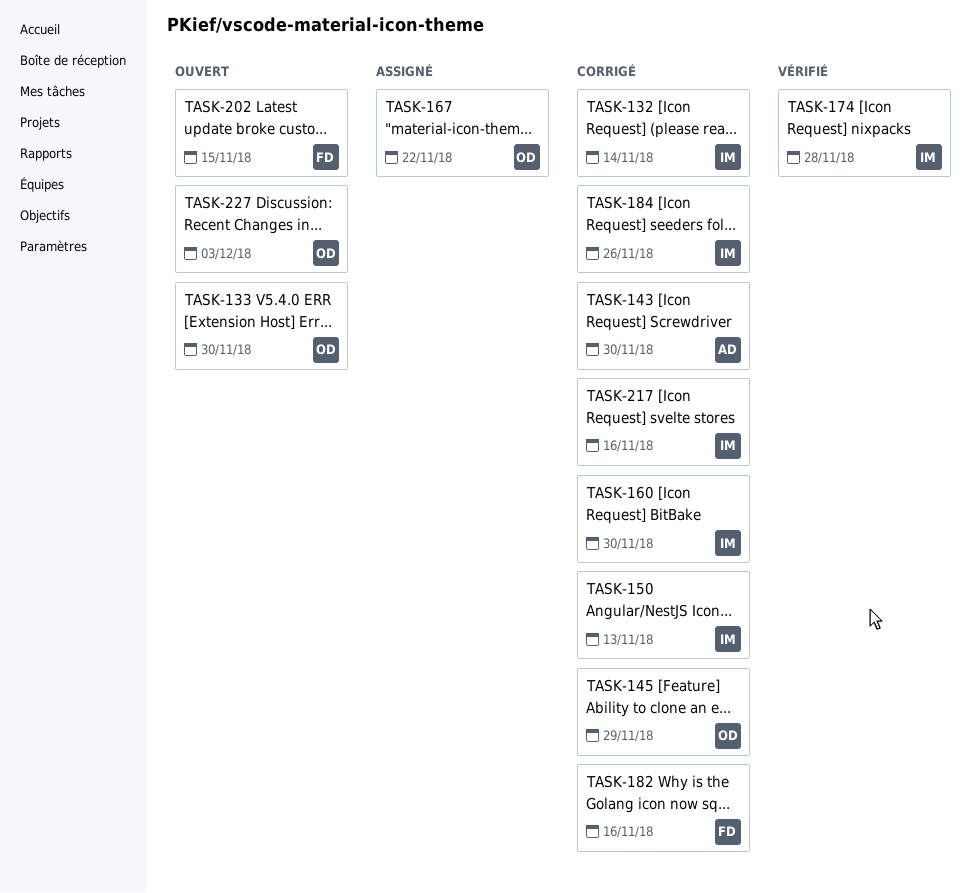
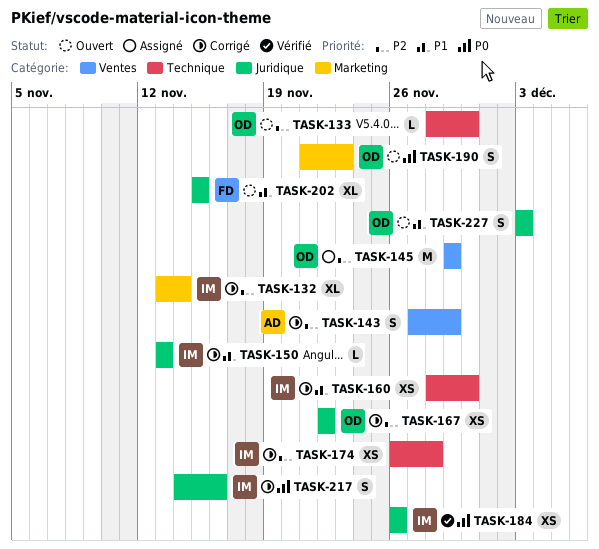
TASK-143, due: Nov 30 -> Nov 29
TASK-145, status: Corrigé -> Assigné
TASK-167, status: Assigné -> Corrigé
TASK-174, status: Vérifié -> Corrigé
TASK-182: present -> none
TASK-184, status: Corrigé -> Vérifié
TASK-190: none -> present

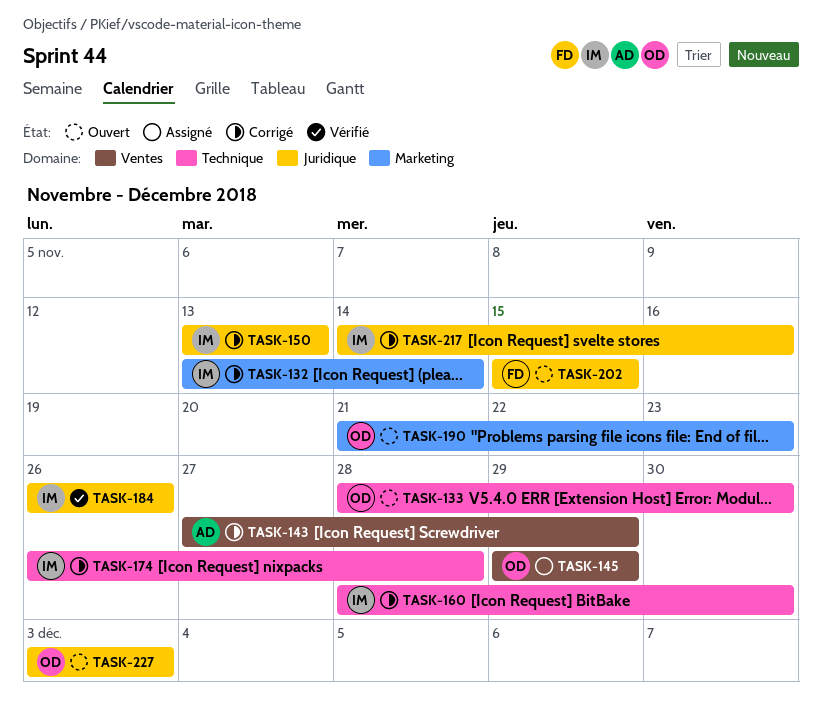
TASK-167: present -> none

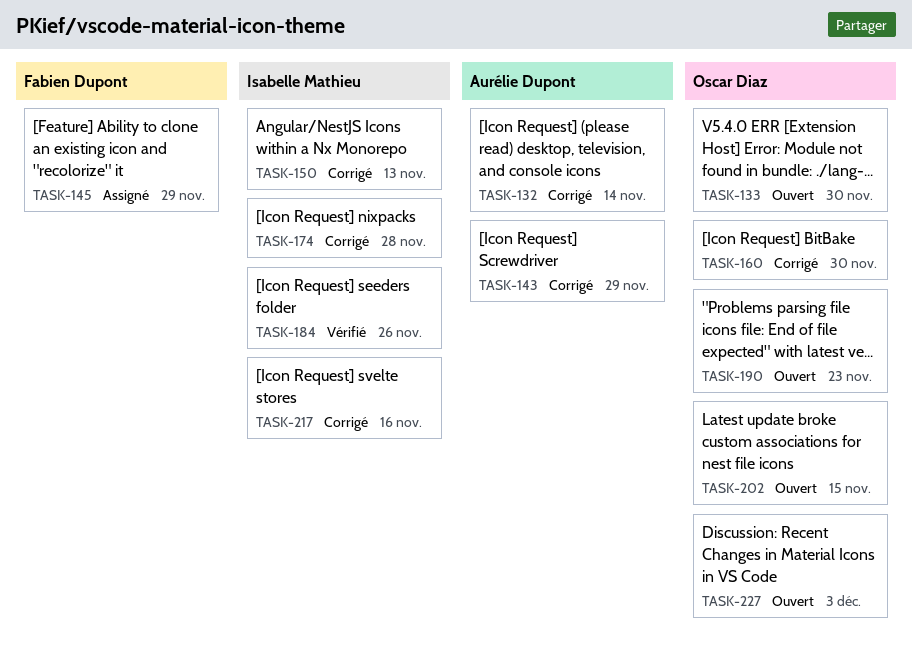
TASK-132, owner: Isabelle Mathieu -> Aurélie Dupont
TASK-145, owner: Oscar Diaz -> Fabien Dupont
TASK-160, owner: Isabelle Mathieu -> Oscar Diaz
TASK-202, owner: Fabien Dupont -> Oscar Diaz

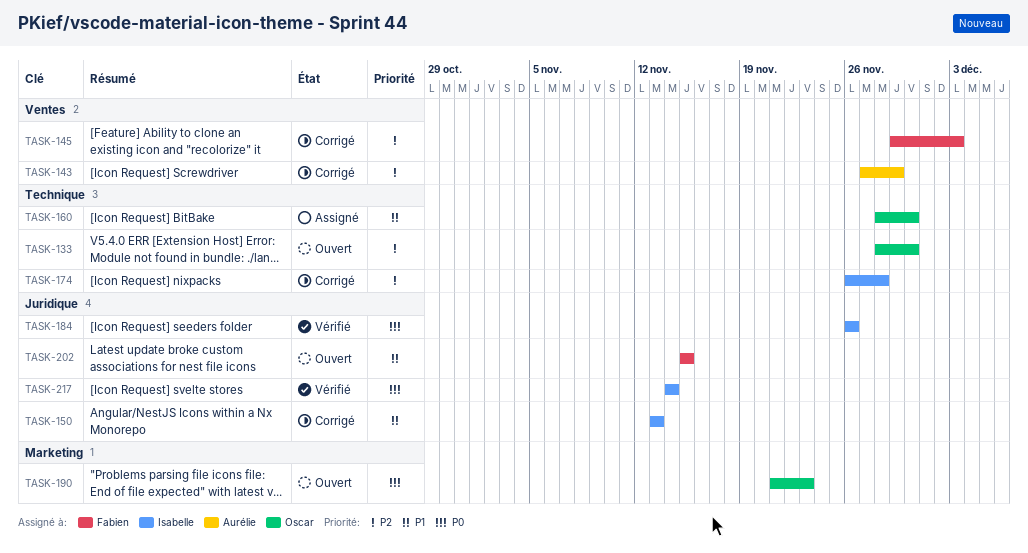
TASK-132: present -> none
TASK-145, status: Assigné -> Corrigé
TASK-145, due: Nov 29 -> Dec 3
TASK-160, status: Corrigé -> Assigné
TASK-202, owner: Oscar Diaz -> Fabien Dupont
TASK-217, status: Corrigé -> Vérifié
TASK-217, due: Nov 16 -> Nov 14
TASK-227: present -> none

